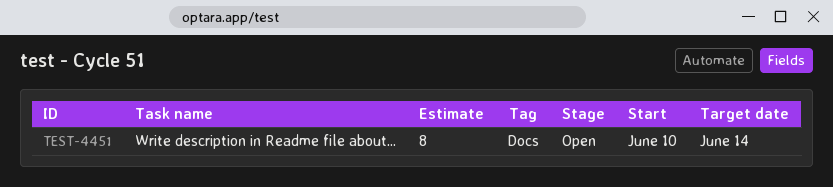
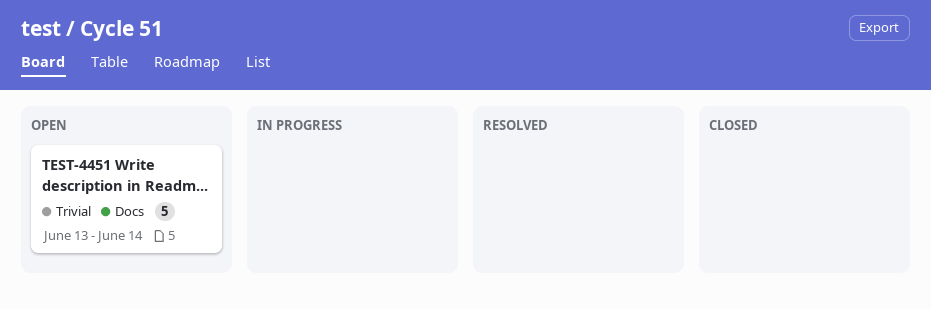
TEST-4451, estimate: 8 -> 5
TEST-4451, start: Jun 10 -> Jun 13

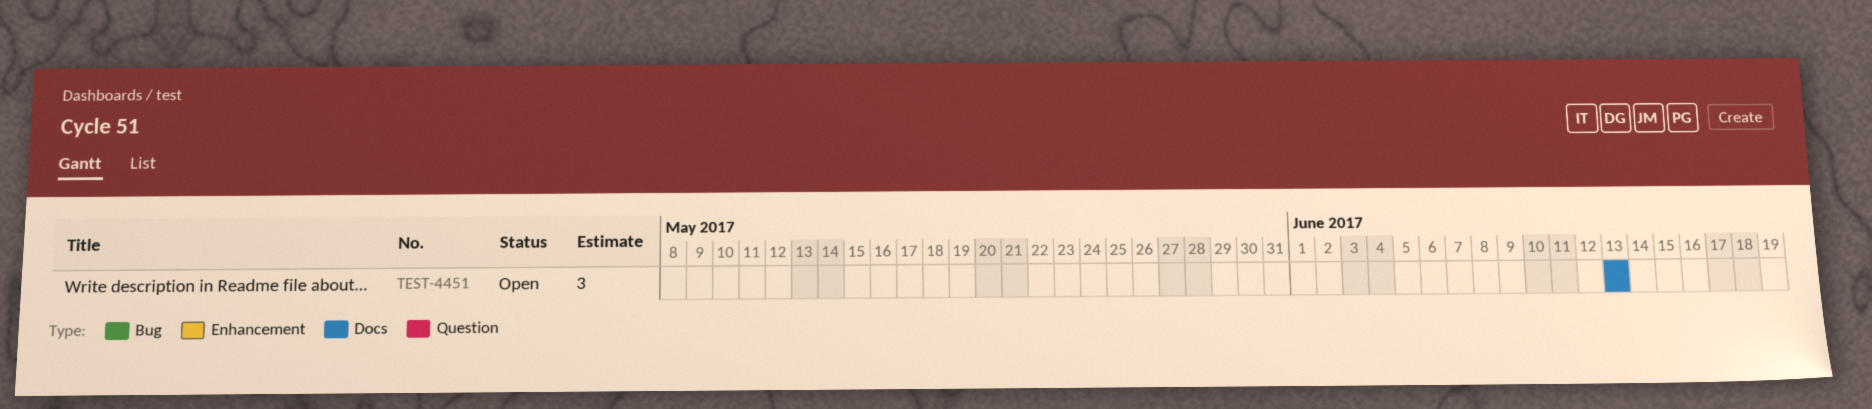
TEST-4451, estimate: 5 -> 3
TEST-4451, due: Jun 14 -> Jun 13

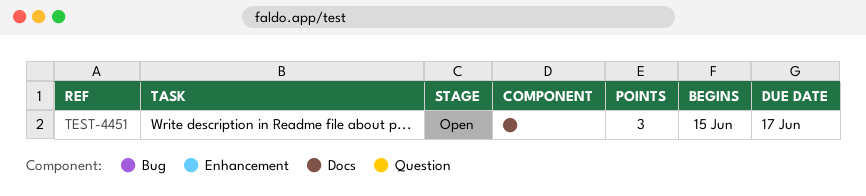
TEST-4451, start: Jun 13 -> Jun 15
TEST-4451, due: Jun 13 -> Jun 17

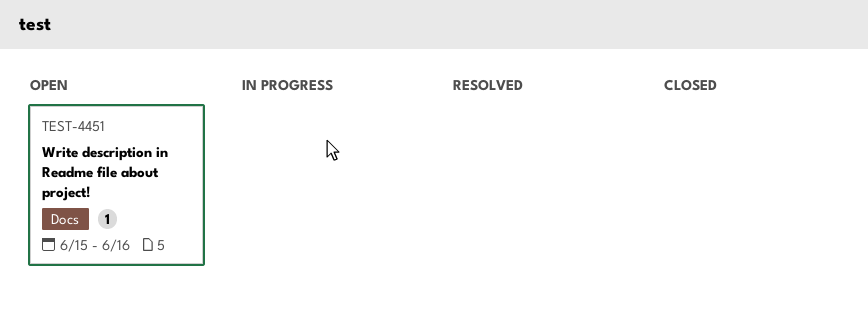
TEST-4451, estimate: 3 -> 1
TEST-4451, due: Jun 17 -> Jun 16

